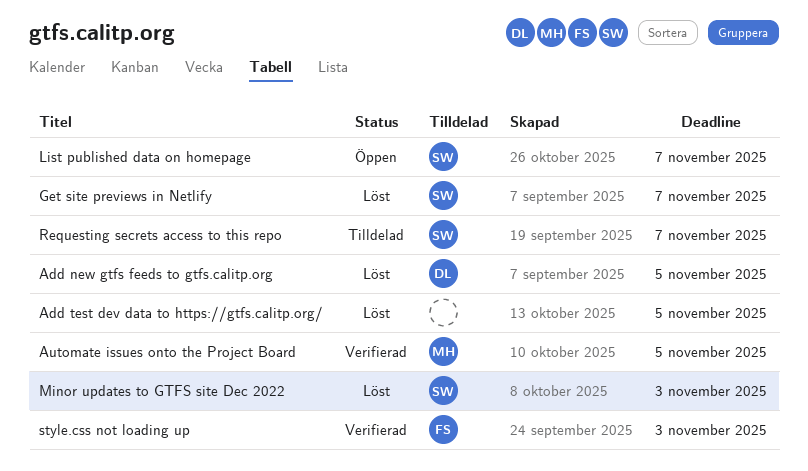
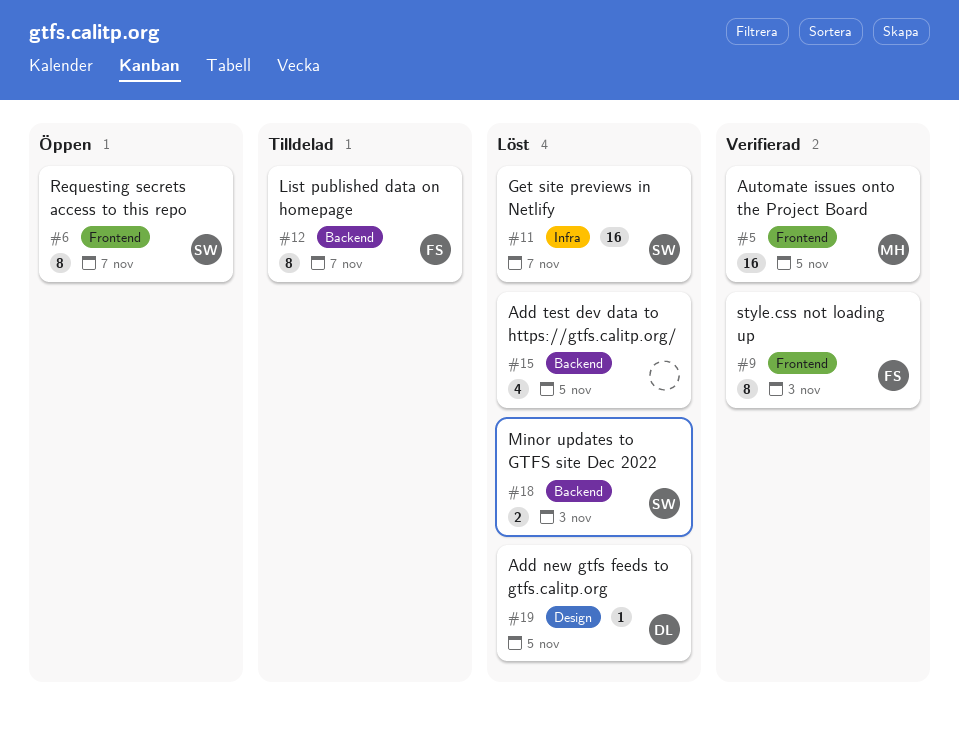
List published data on homepage, status: Öppen -> Tilldelad
List published data on homepage, owner: SW -> FS
Requesting secrets access to this repo, status: Tilldelad -> Öppen

